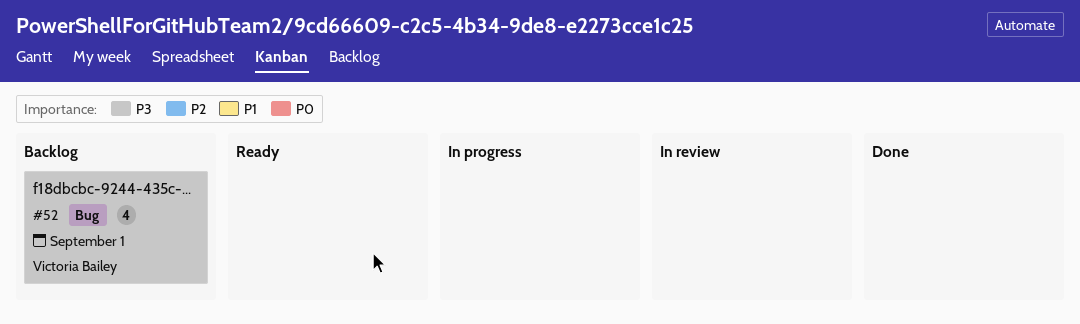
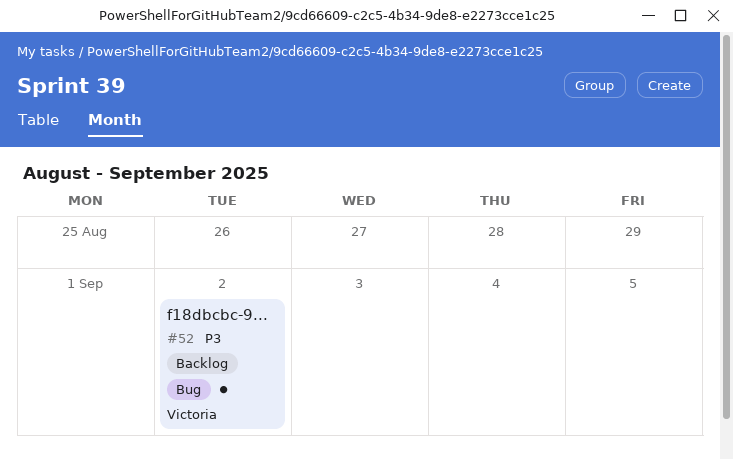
#52, estimate: 4 -> 1
#52, due: Sep 1 -> Sep 2

